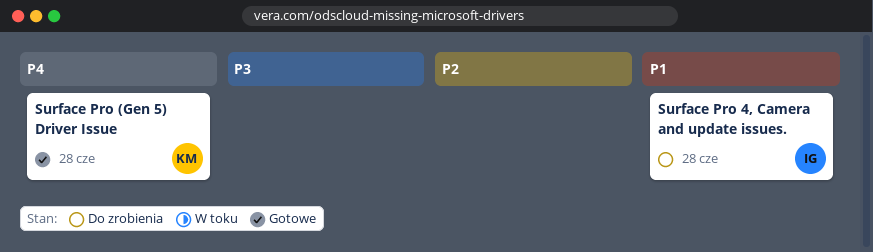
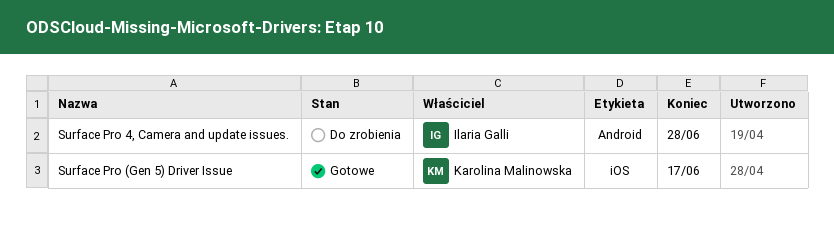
Surface Pro (Gen 5) Driver Issue, due: Jun 28 -> Jun 17

